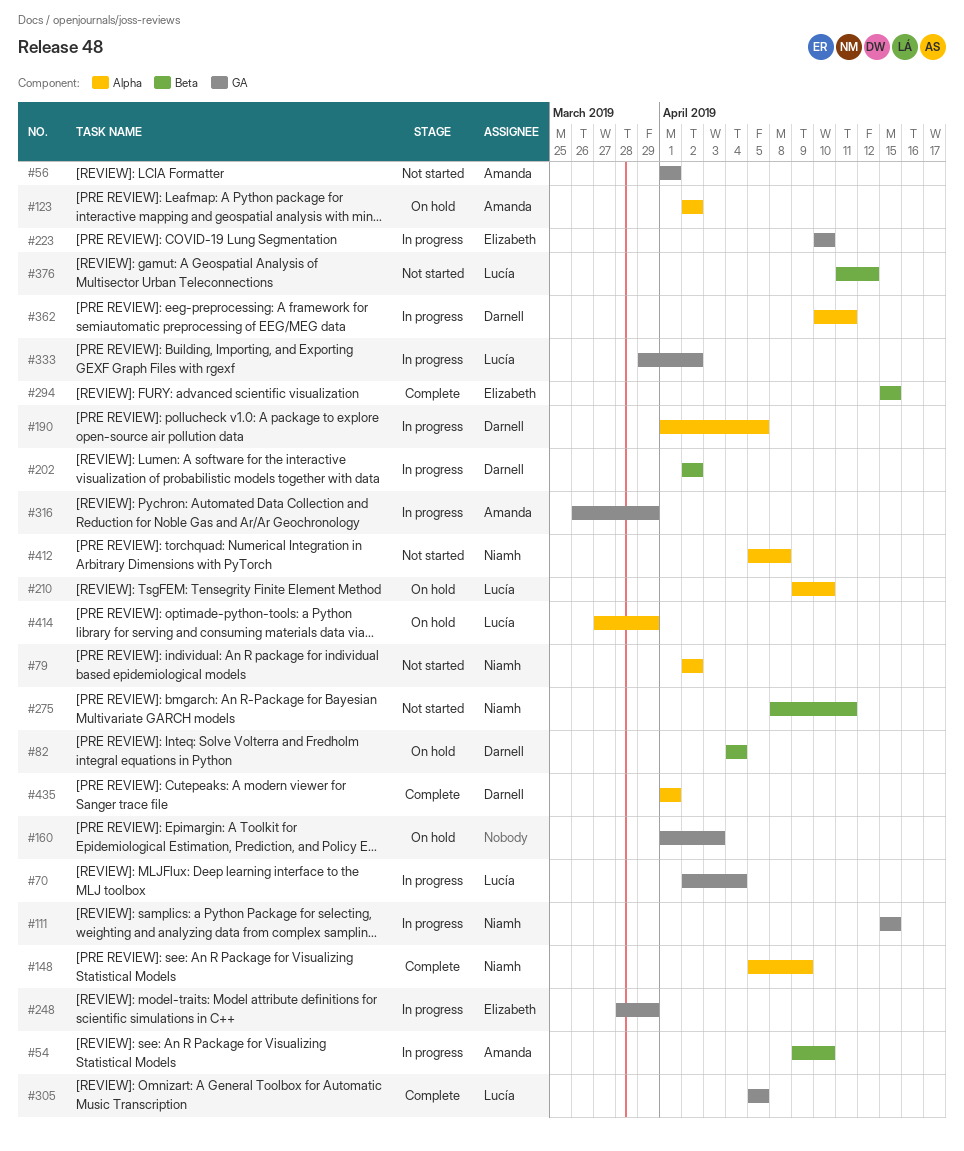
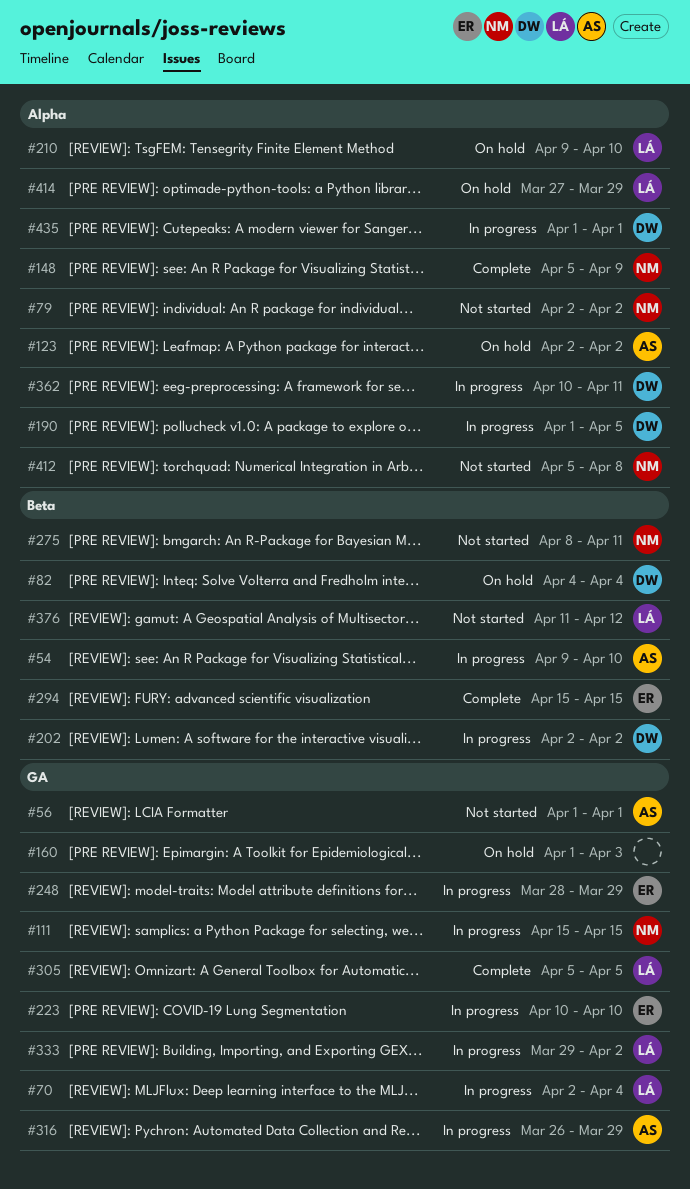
#435, status: Complete -> In progress

